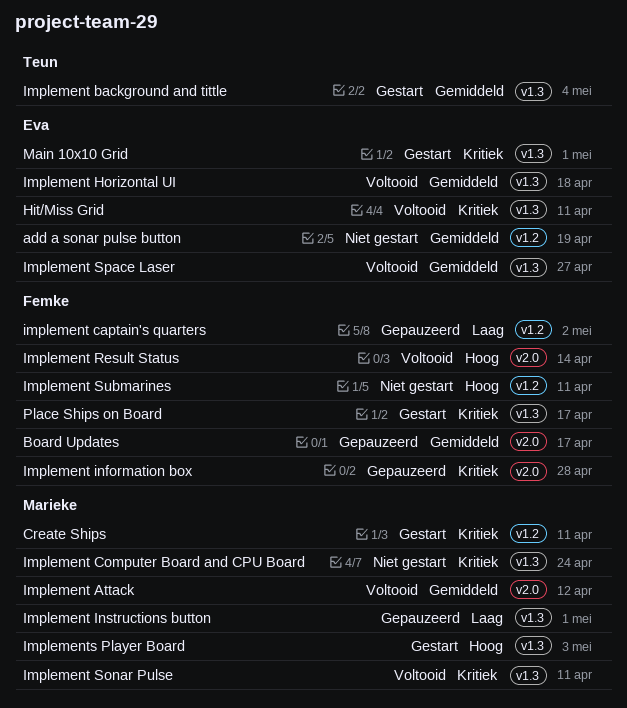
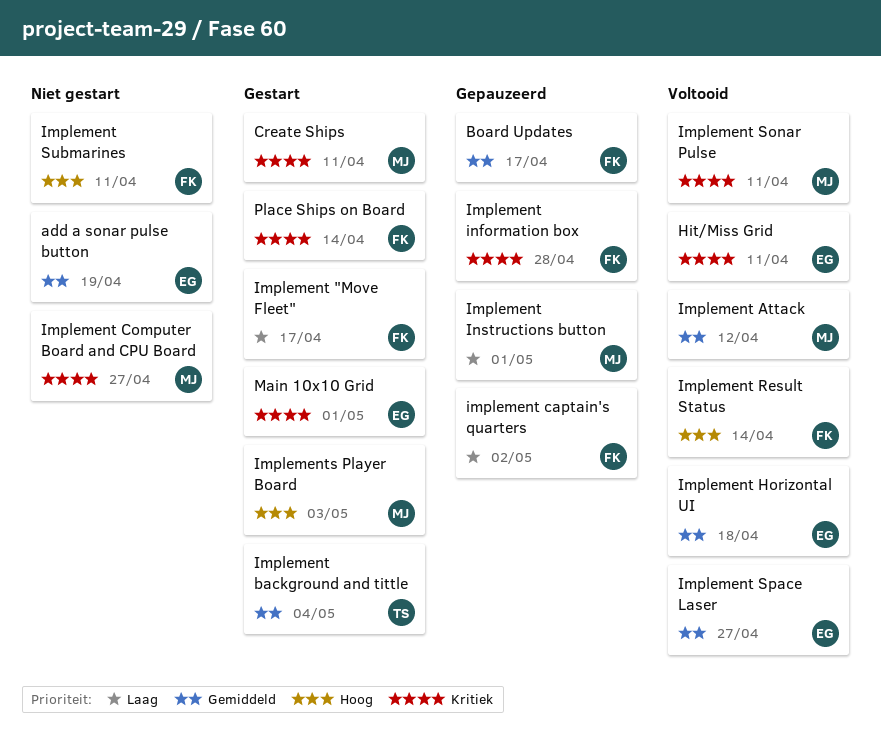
Implement "Move Fleet": none -> present
Implement Computer Board and CPU Board, due: Apr 24 -> Apr 27
Place Ships on Board, due: Apr 17 -> Apr 14

